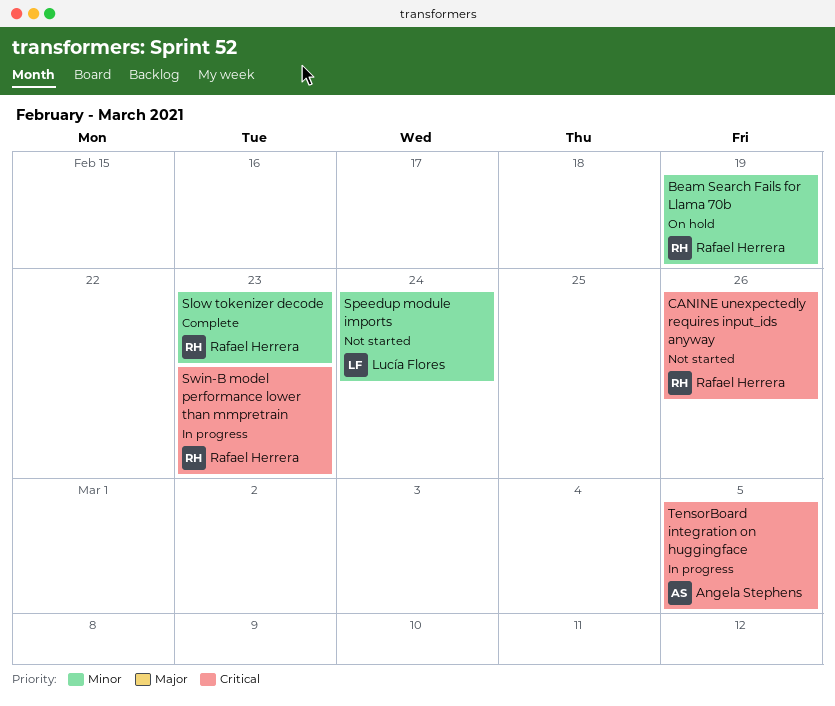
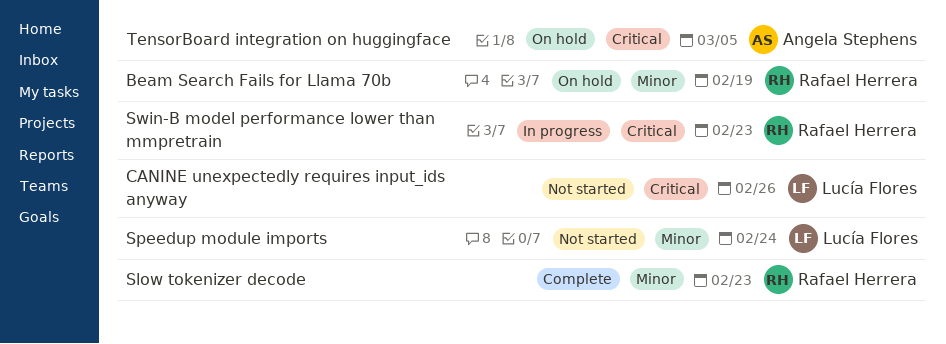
CANINE unexpectedly requires input_ids anyway, owner: Rafael Herrera -> Lucía Flores
TensorBoard integration on huggingface, status: In progress -> On hold

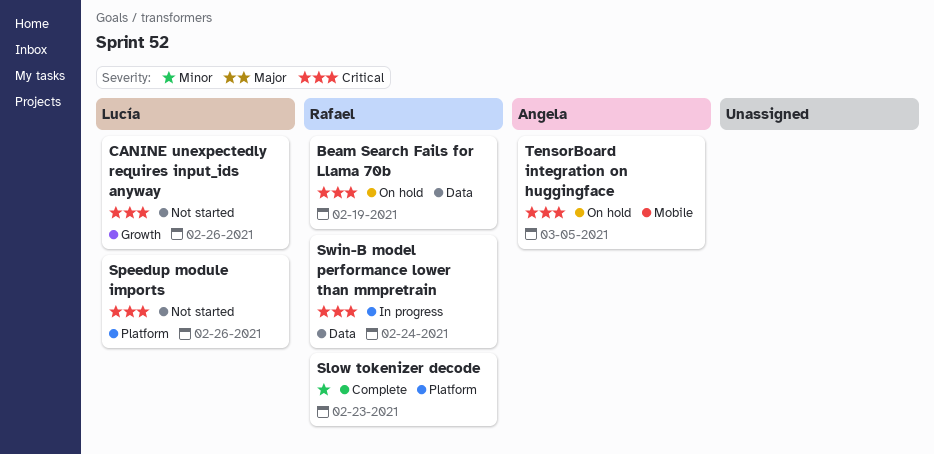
Beam Search Fails for Llama 70b, priority: Minor -> Critical
Speedup module imports, priority: Minor -> Critical
Speedup module imports, due: Feb 24 -> Feb 26
Swin-B model performance lower than mmpretrain, due: Feb 23 -> Feb 24

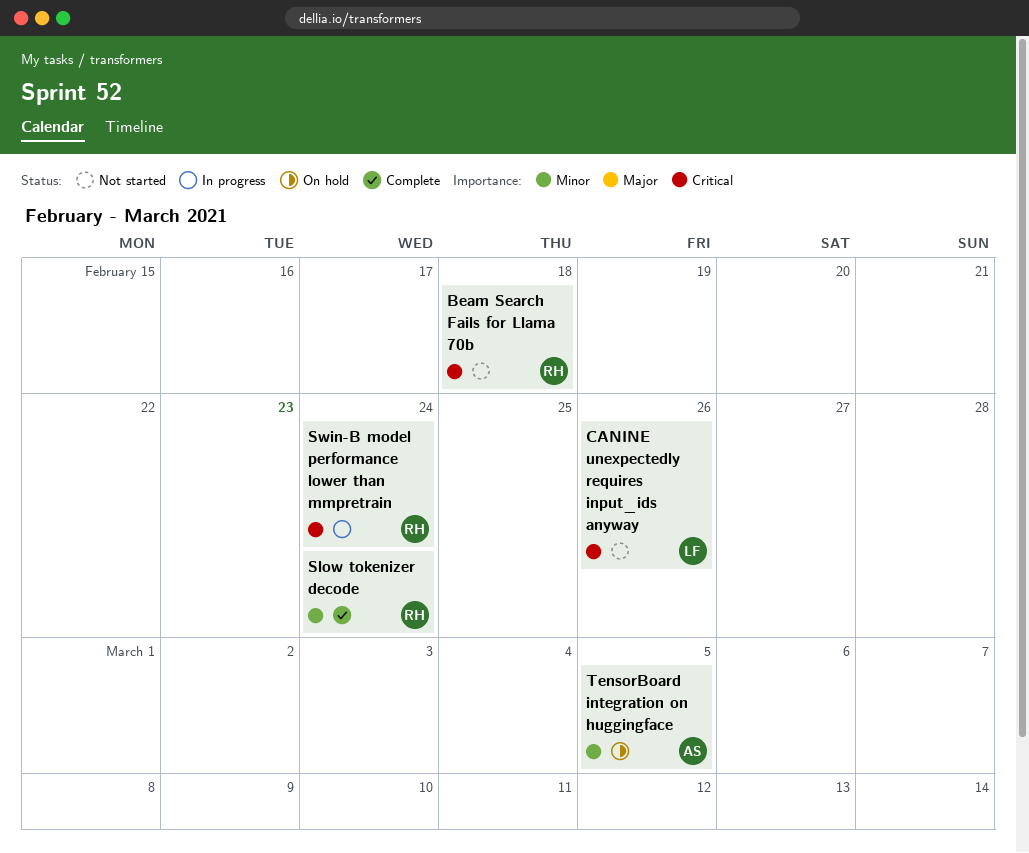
Beam Search Fails for Llama 70b, status: On hold -> Not started
Beam Search Fails for Llama 70b, due: Feb 19 -> Feb 18
Slow tokenizer decode, due: Feb 23 -> Feb 24
Speedup module imports: present -> none
TensorBoard integration on huggingface, priority: Critical -> Minor

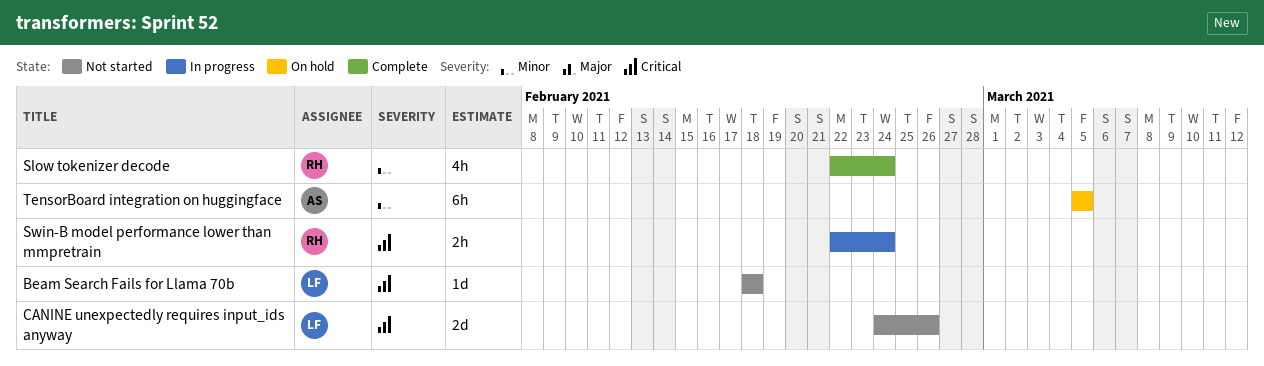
Beam Search Fails for Llama 70b, owner: RH -> LF

